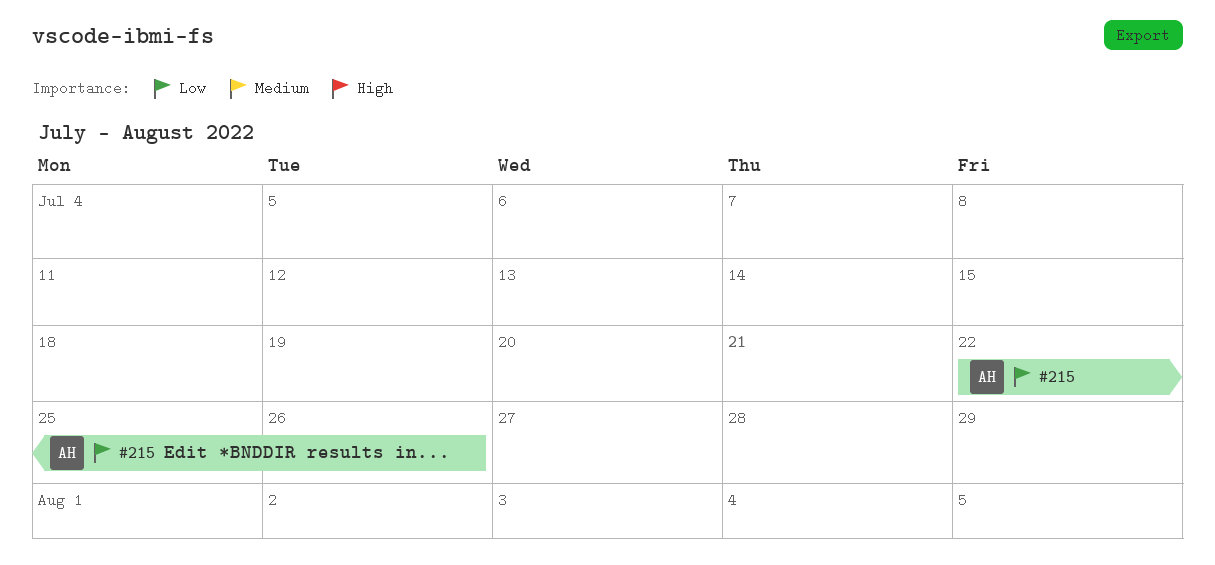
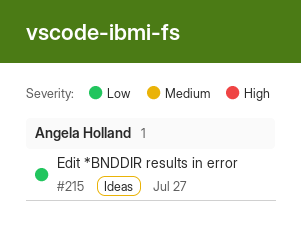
#215, due: Jul 26 -> Jul 27

